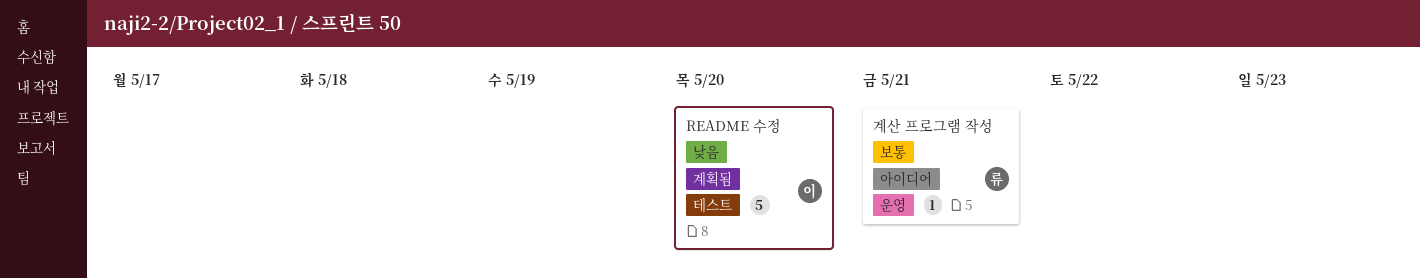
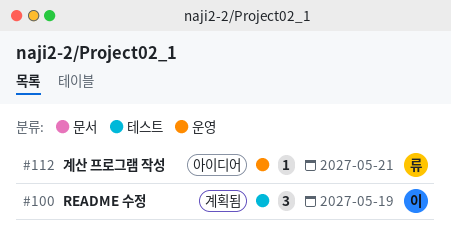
README 수정, estimate: 5 -> 3
README 수정, due: May 20 -> May 19

